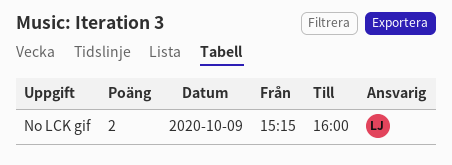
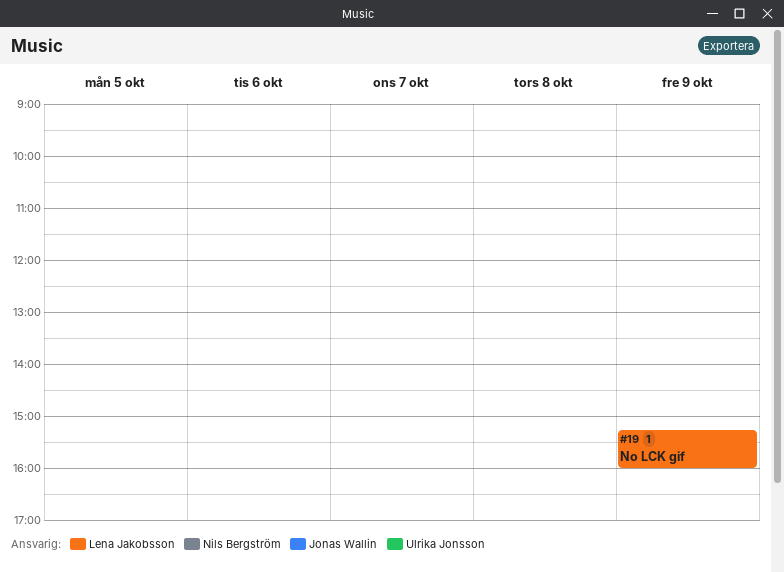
No LCK gif, estimate: 2 -> 1

